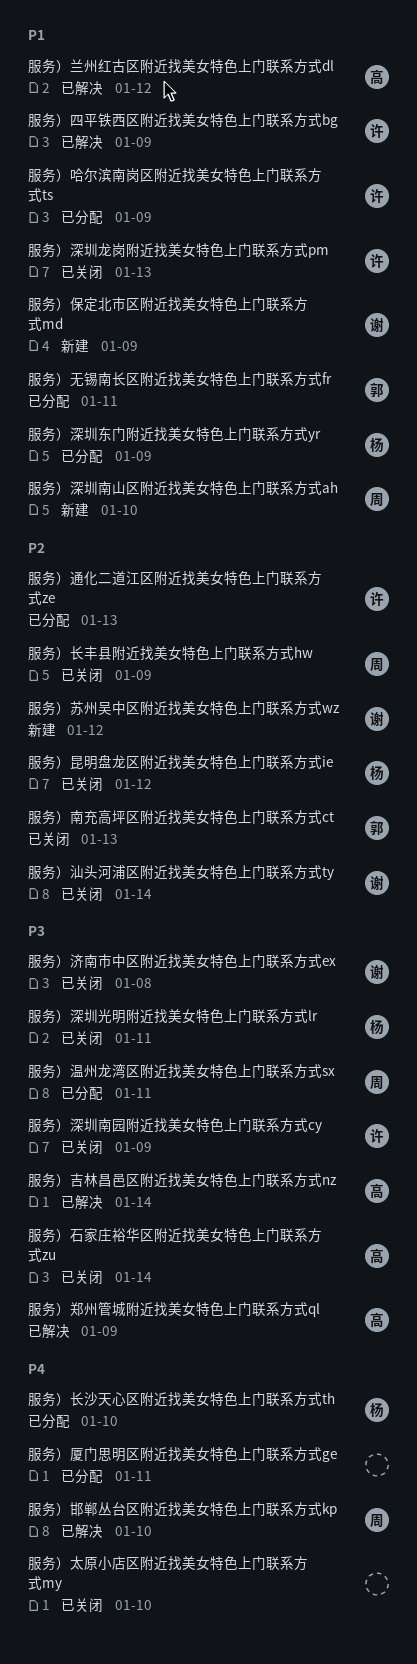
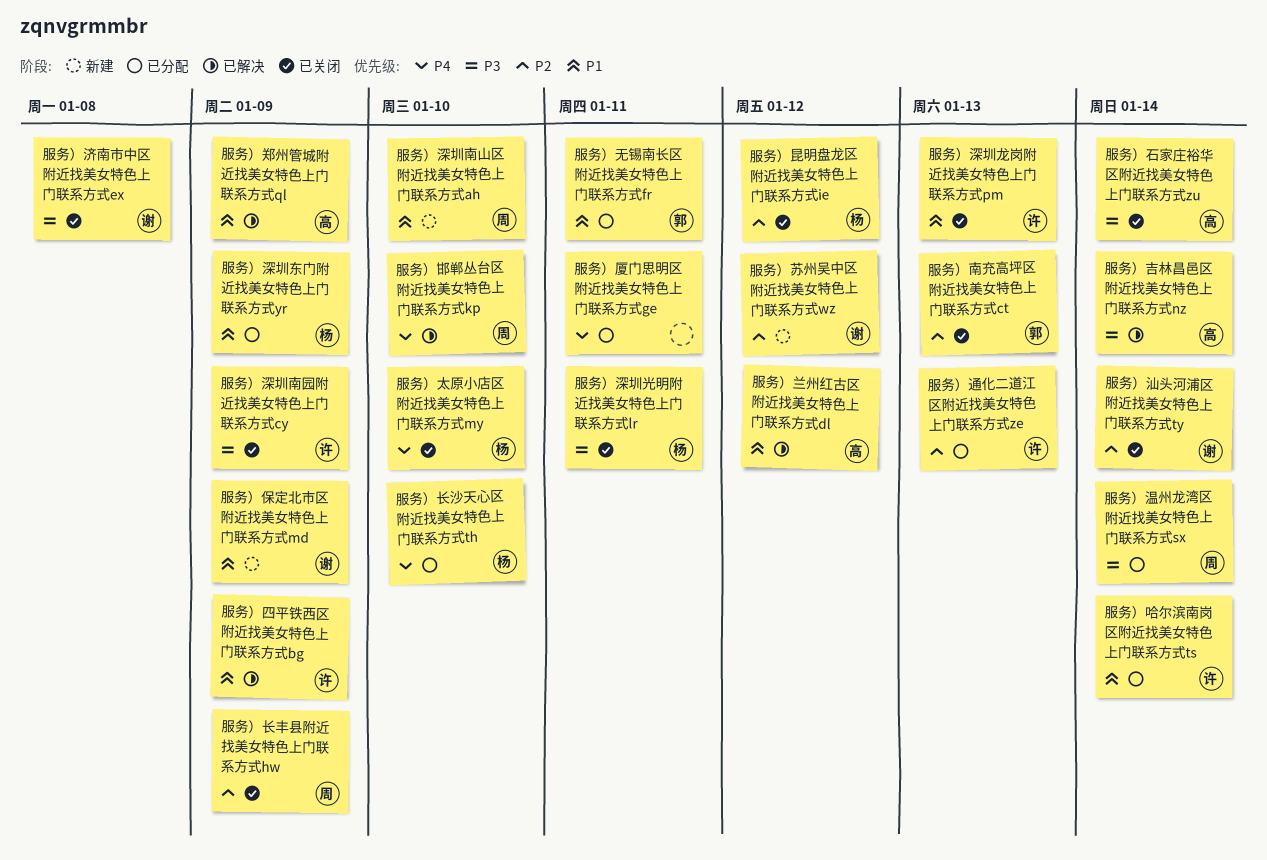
服务）哈尔滨南岗区附近找美女特色上门联系方式ts, due: Jan 9 -> Jan 14
服务）太原小店区附近找美女特色上门联系方式my, owner: none -> 杨
服务）温州龙湾区附近找美女特色上门联系方式sx, due: Jan 11 -> Jan 14
服务）郑州管城附近找美女特色上门联系方式ql, priority: P3 -> P1

